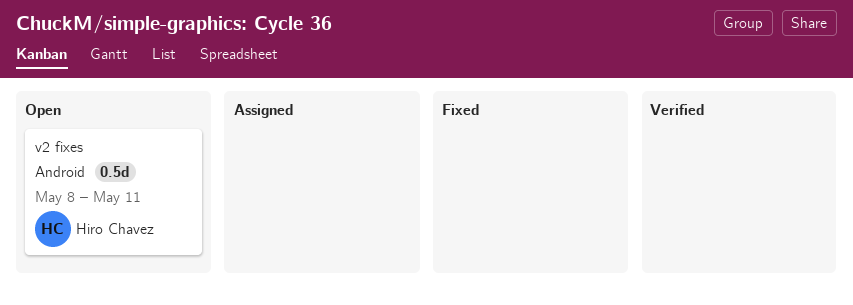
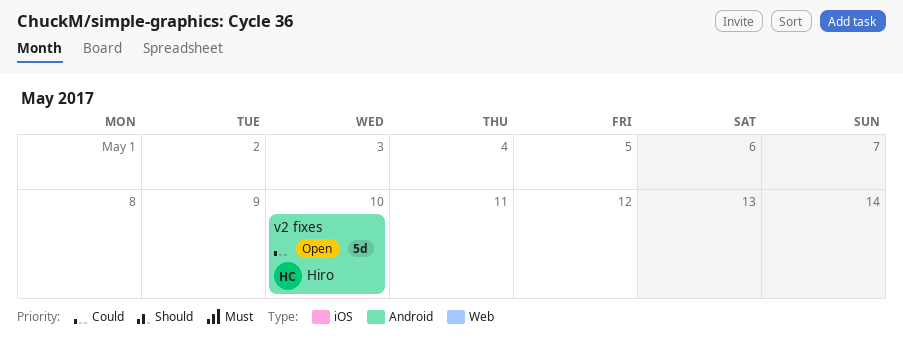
v2 fixes, estimate: 0.5d -> 5d
v2 fixes, due: May 11 -> May 10

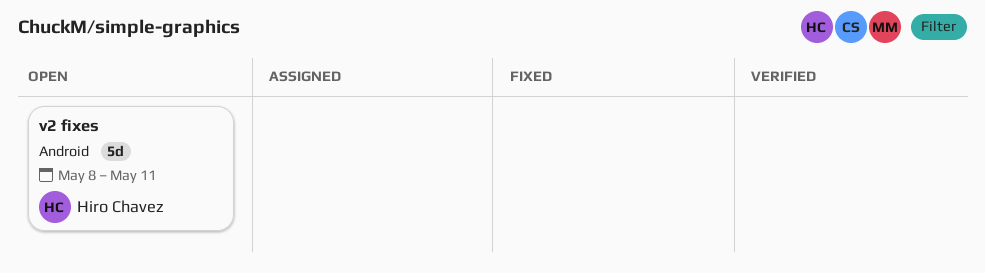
v2 fixes, due: May 10 -> May 11

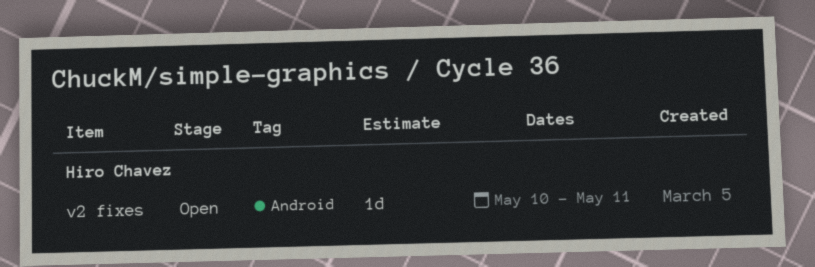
v2 fixes, estimate: 5d -> 1d
v2 fixes, start: May 8 -> May 10

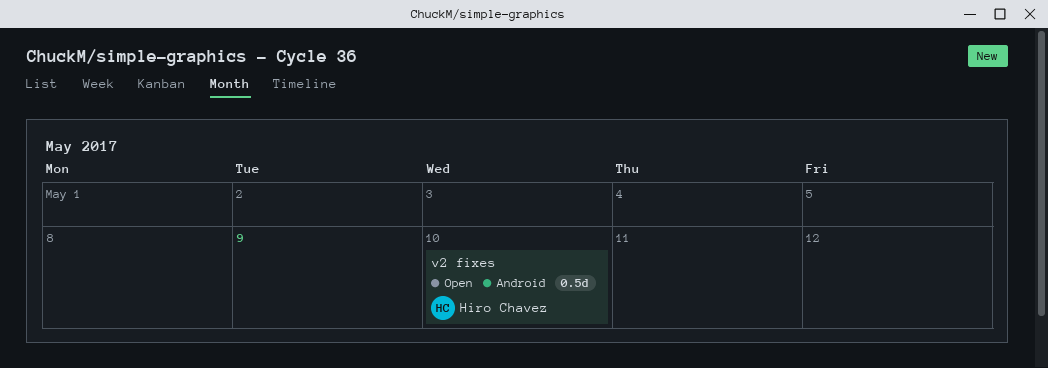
v2 fixes, estimate: 1d -> 0.5d
v2 fixes, due: May 11 -> May 10

